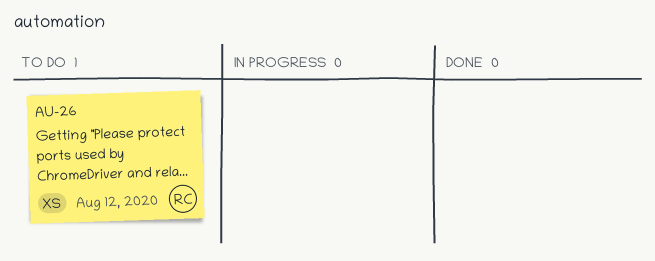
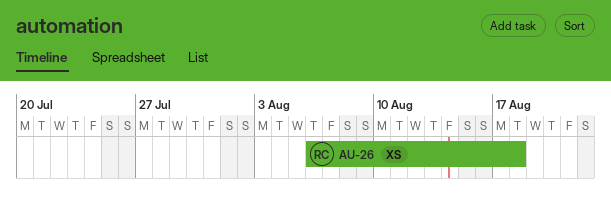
AU-26, due: Aug 12 -> Aug 18

